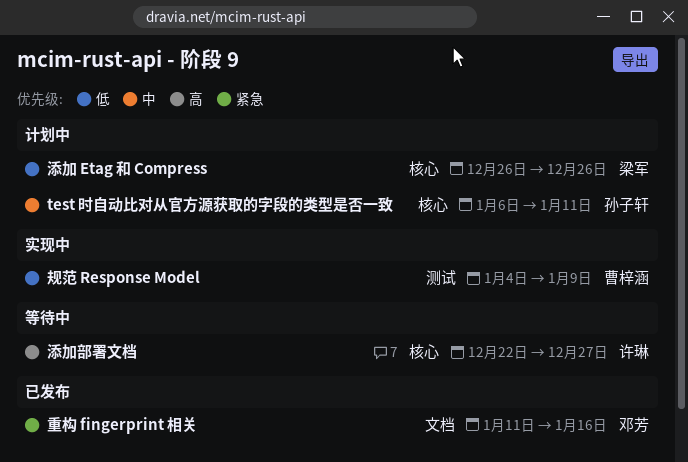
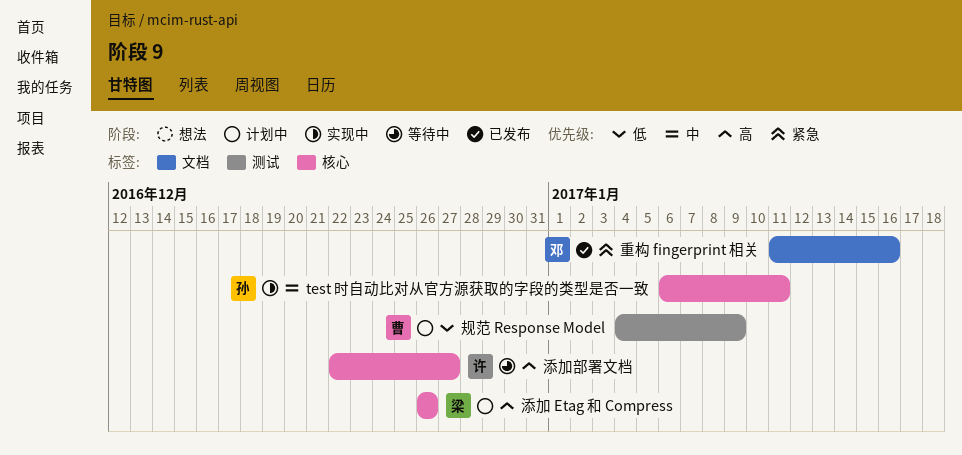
test 时自动比对从官方源获取的字段的类型是否一致, status: 计划中 -> 实现中
添加 Etag 和 Compress, priority: 低 -> 高
规范 Response Model, status: 实现中 -> 计划中

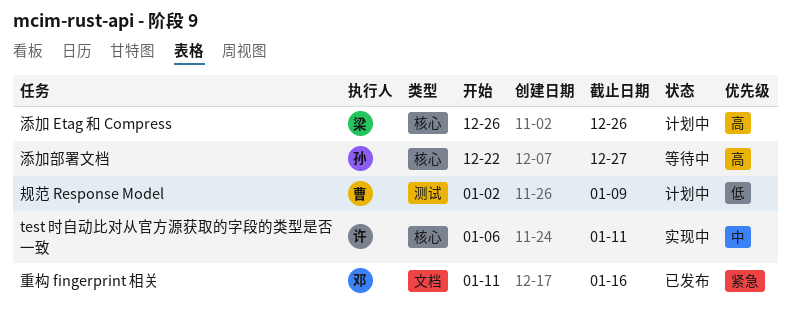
test 时自动比对从官方源获取的字段的类型是否一致, owner: 孙 -> 许
添加部署文档, owner: 许 -> 孙
规范 Response Model, start: Jan 4 -> Jan 2

